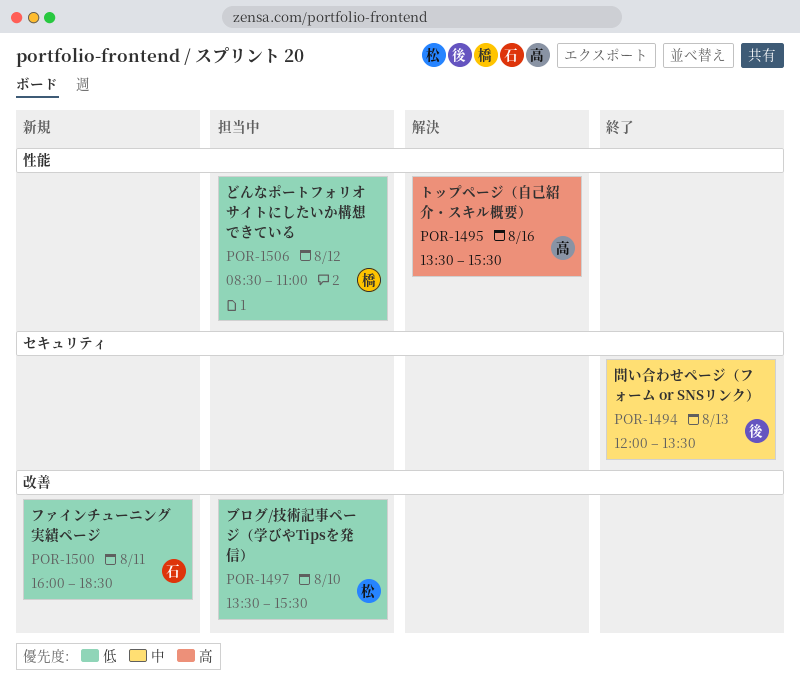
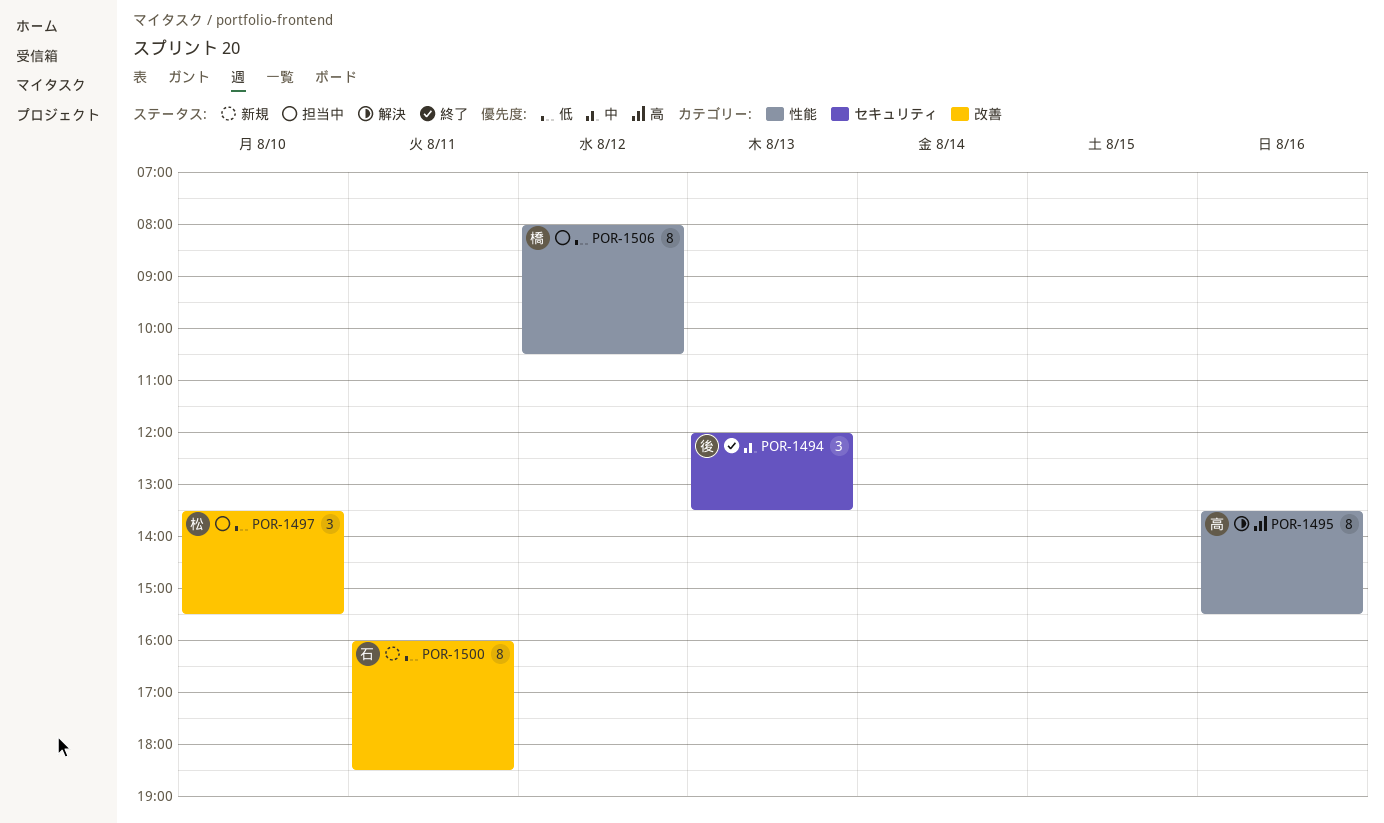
POR-1506, begins: 08:30 -> 08:00
POR-1506, ends: 11:00 -> 10:30

